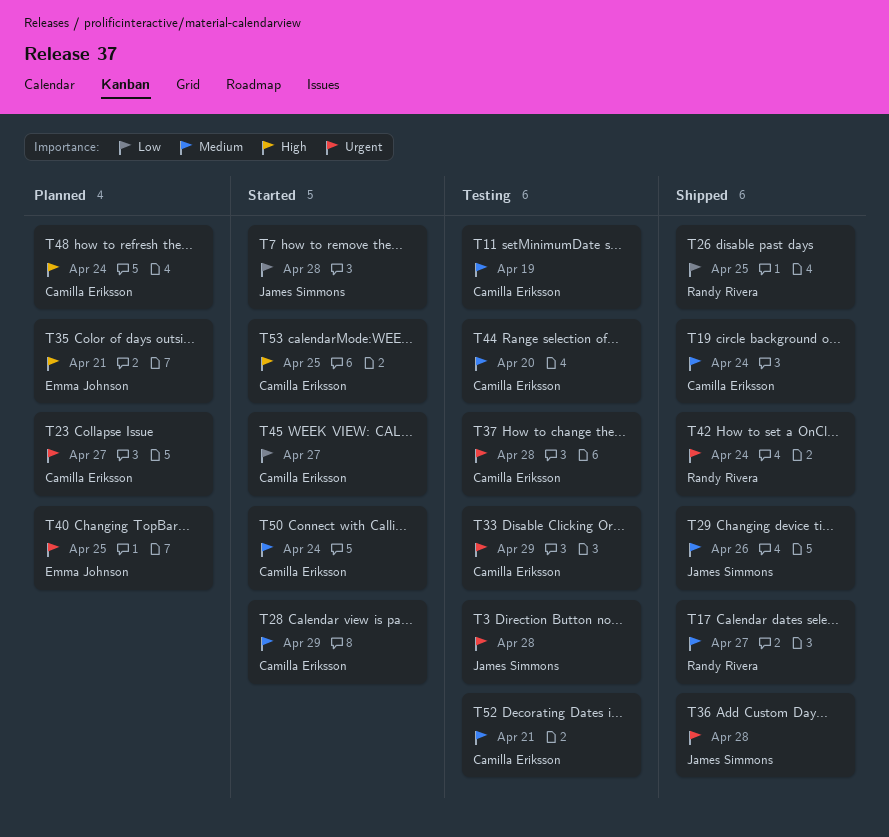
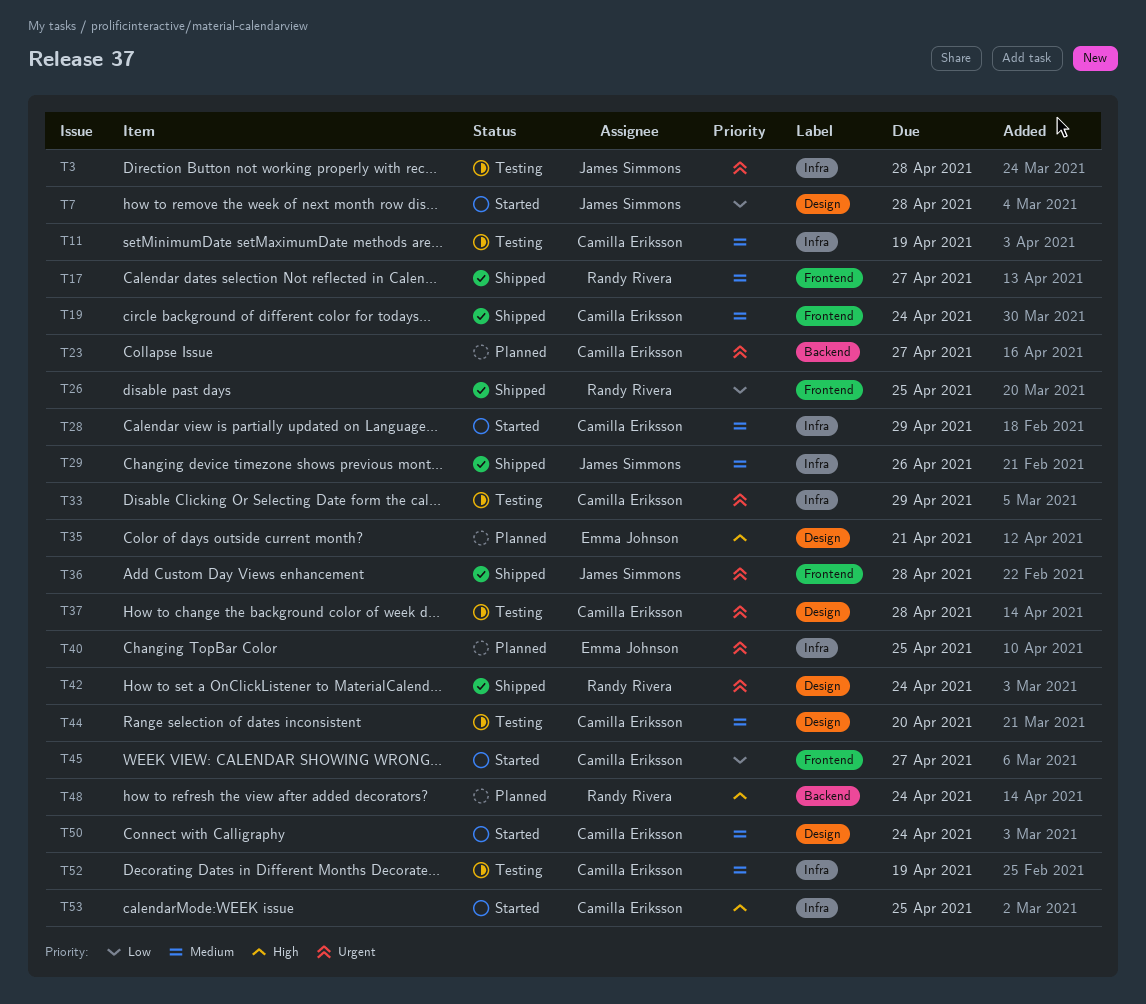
T48, owner: Camilla Eriksson -> Randy Rivera
T52, due: Apr 21 -> Apr 19

